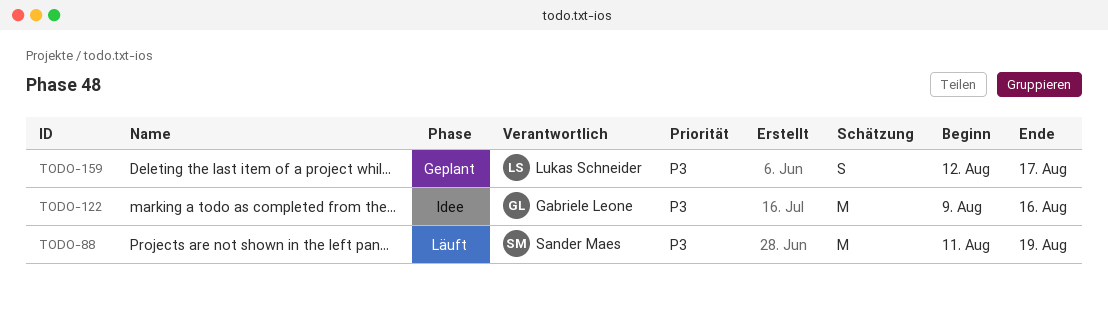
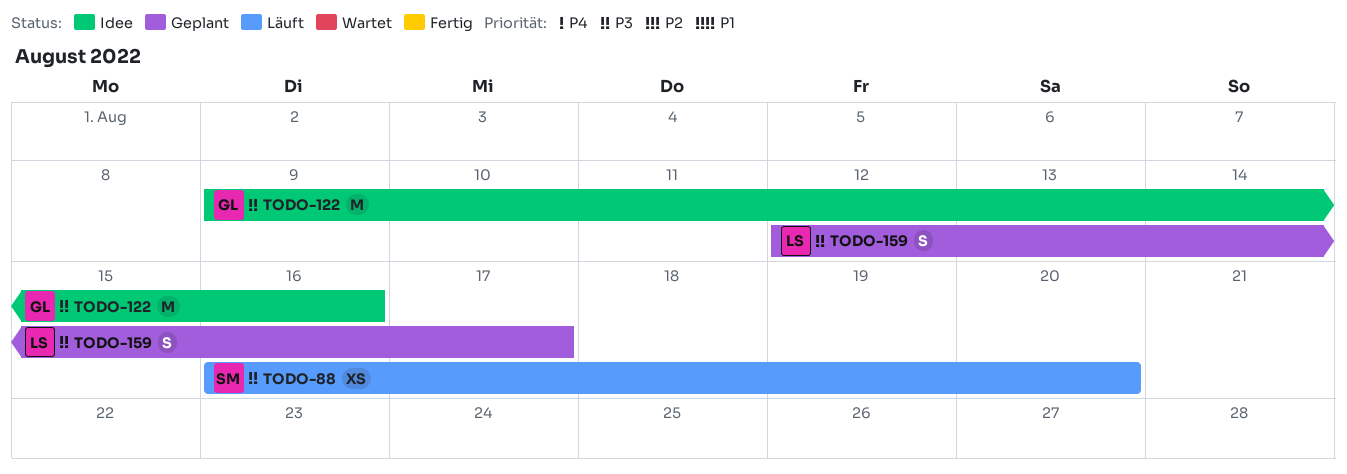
TODO-88, estimate: M -> XS
TODO-88, start: Aug 11 -> Aug 16
TODO-88, due: Aug 19 -> Aug 20

